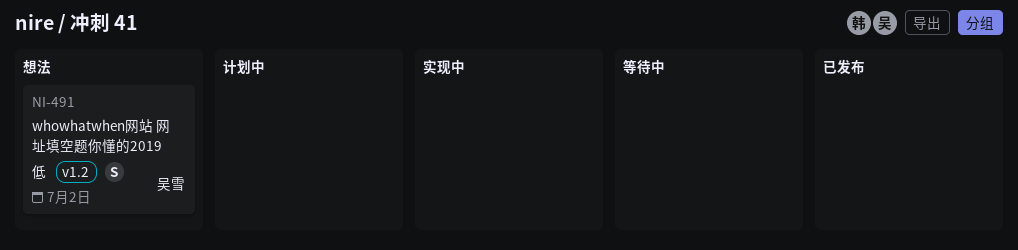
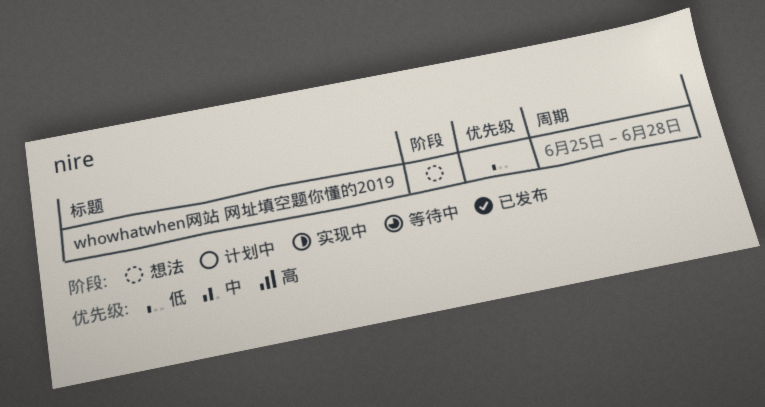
whowhatwhen网站 网址填空题你懂的2019, due: Jul 2 -> Jun 28

